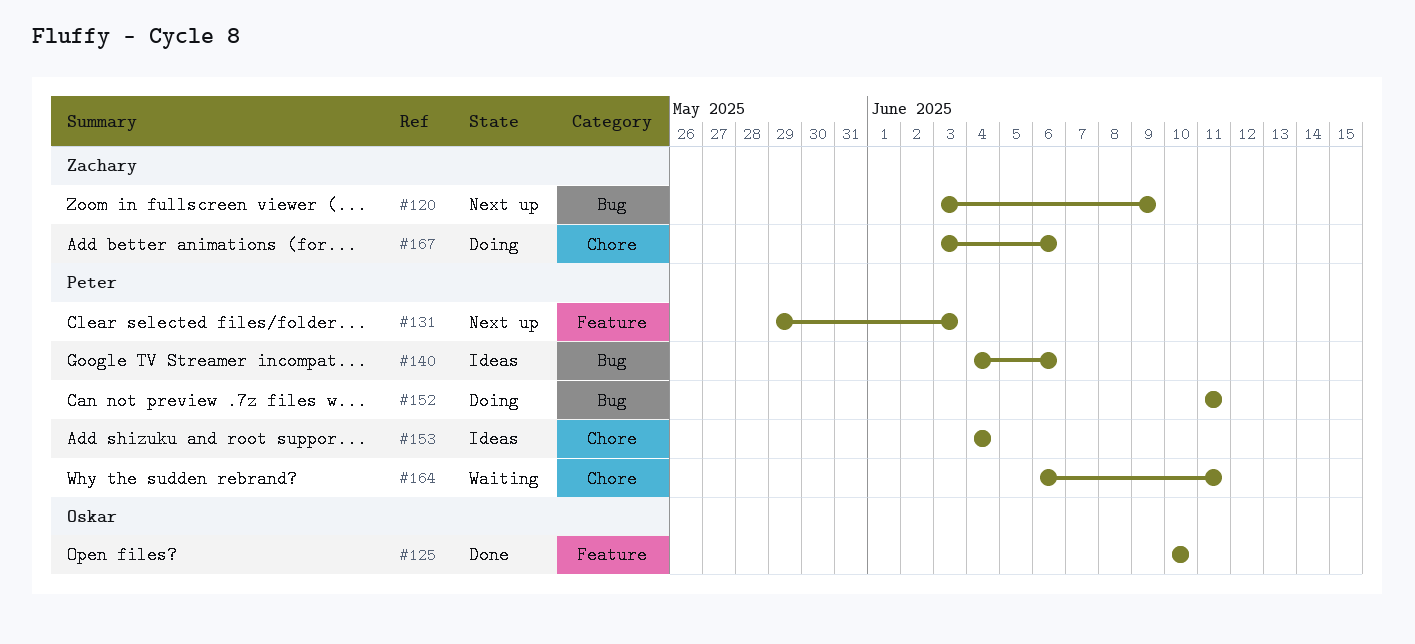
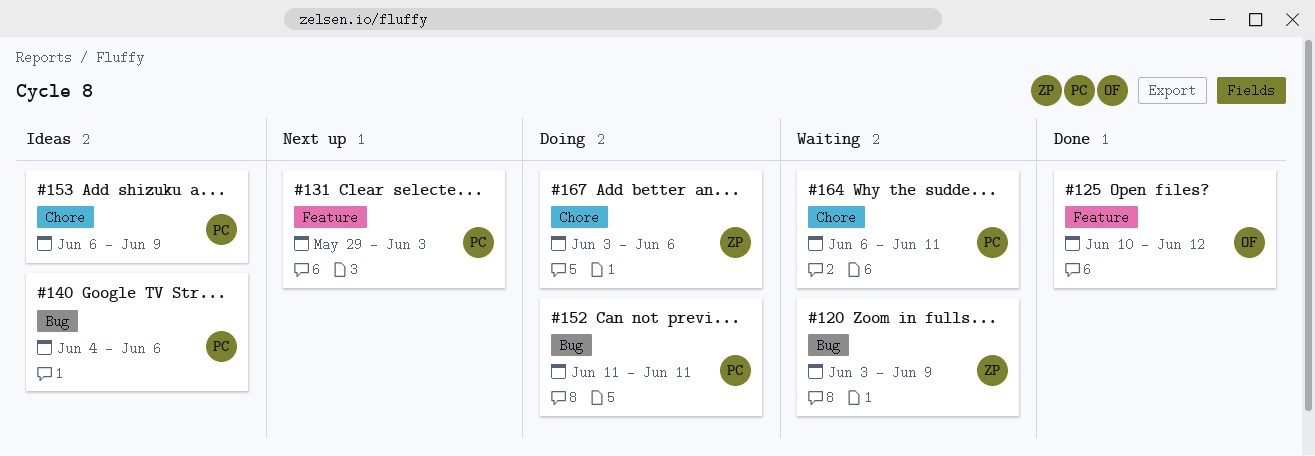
#120, status: Next up -> Waiting
#125, due: Jun 10 -> Jun 12
#153, start: Jun 4 -> Jun 6
#153, due: Jun 4 -> Jun 9

